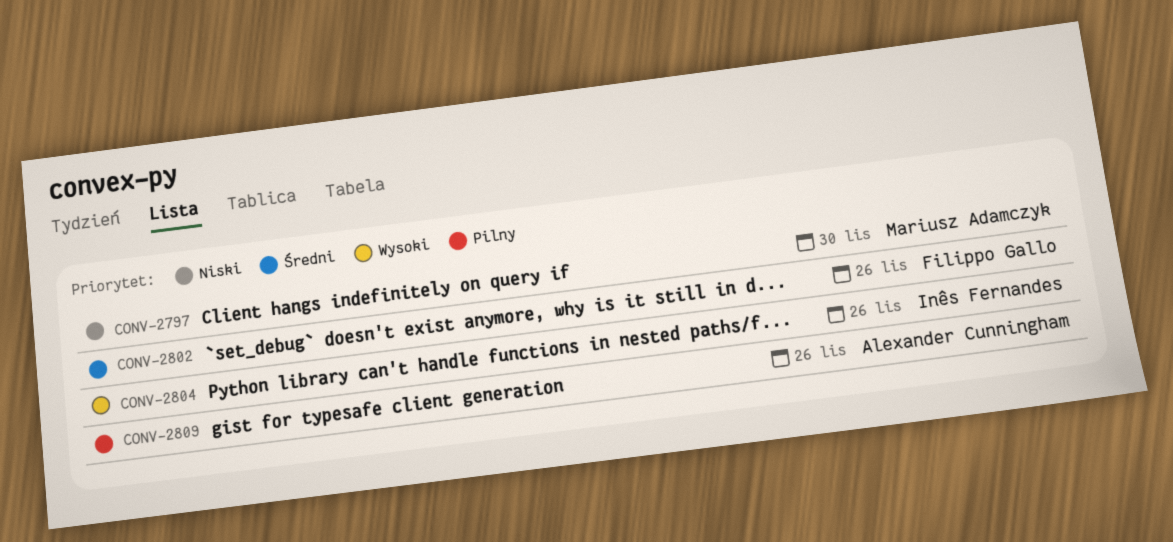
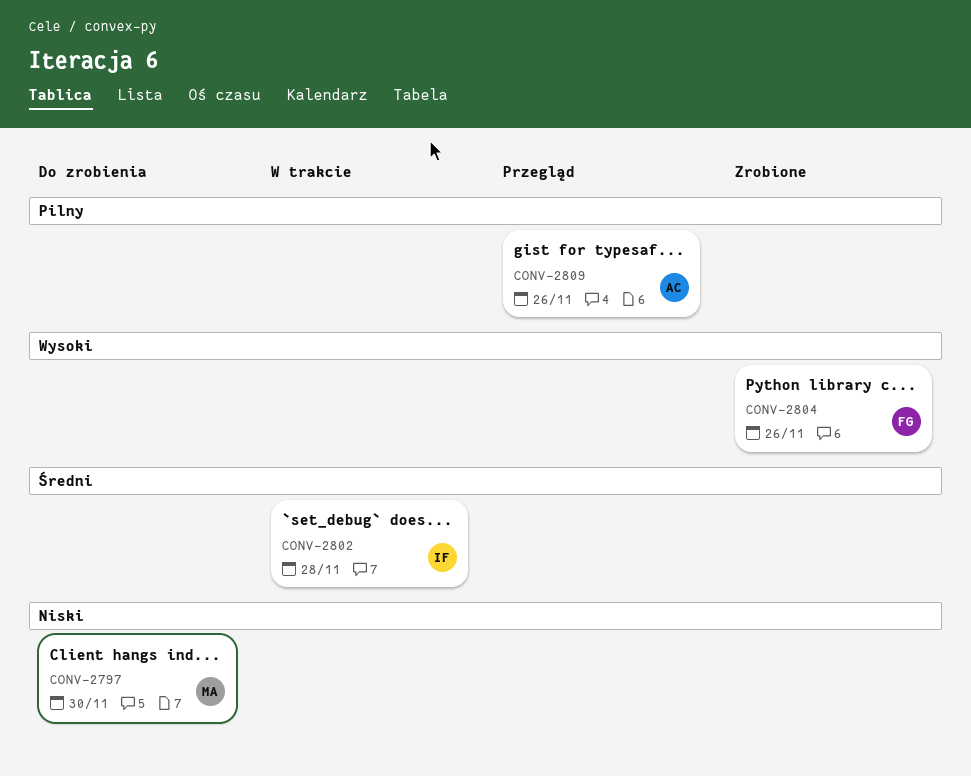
CONV-2802, owner: Filippo Gallo -> Inês Fernandes
CONV-2802, due: Nov 26 -> Nov 28
CONV-2804, owner: Inês Fernandes -> Filippo Gallo

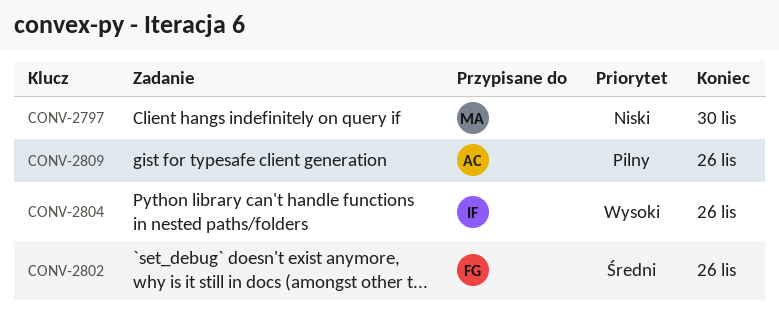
CONV-2802, owner: IF -> FG
CONV-2802, due: Nov 28 -> Nov 26
CONV-2804, owner: FG -> IF

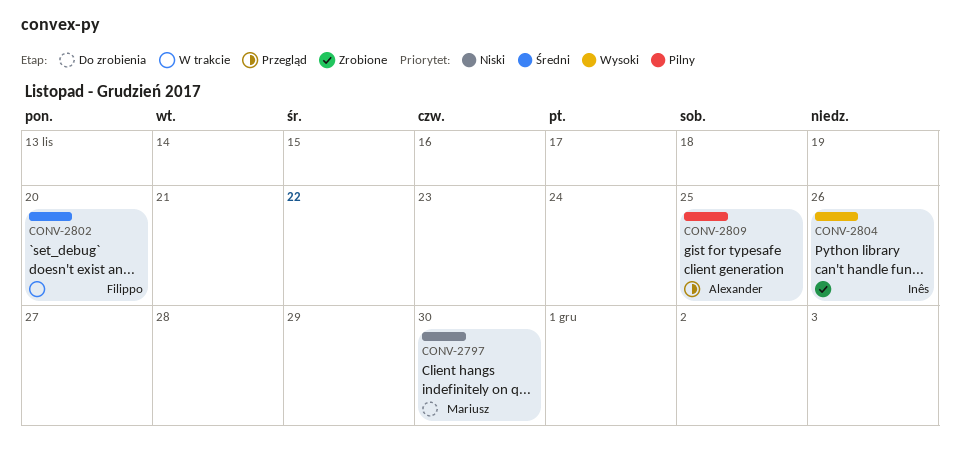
CONV-2802, due: Nov 26 -> Nov 20
CONV-2809, due: Nov 26 -> Nov 25

